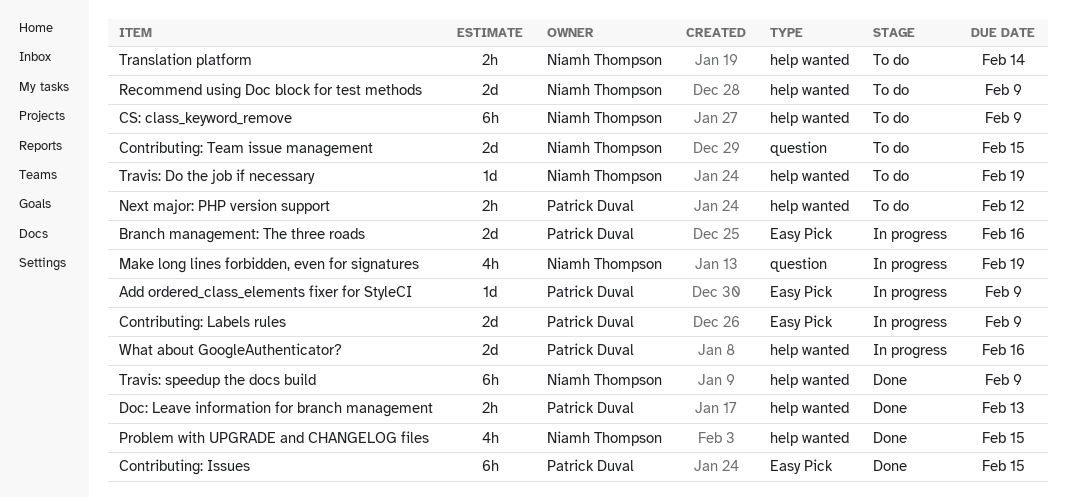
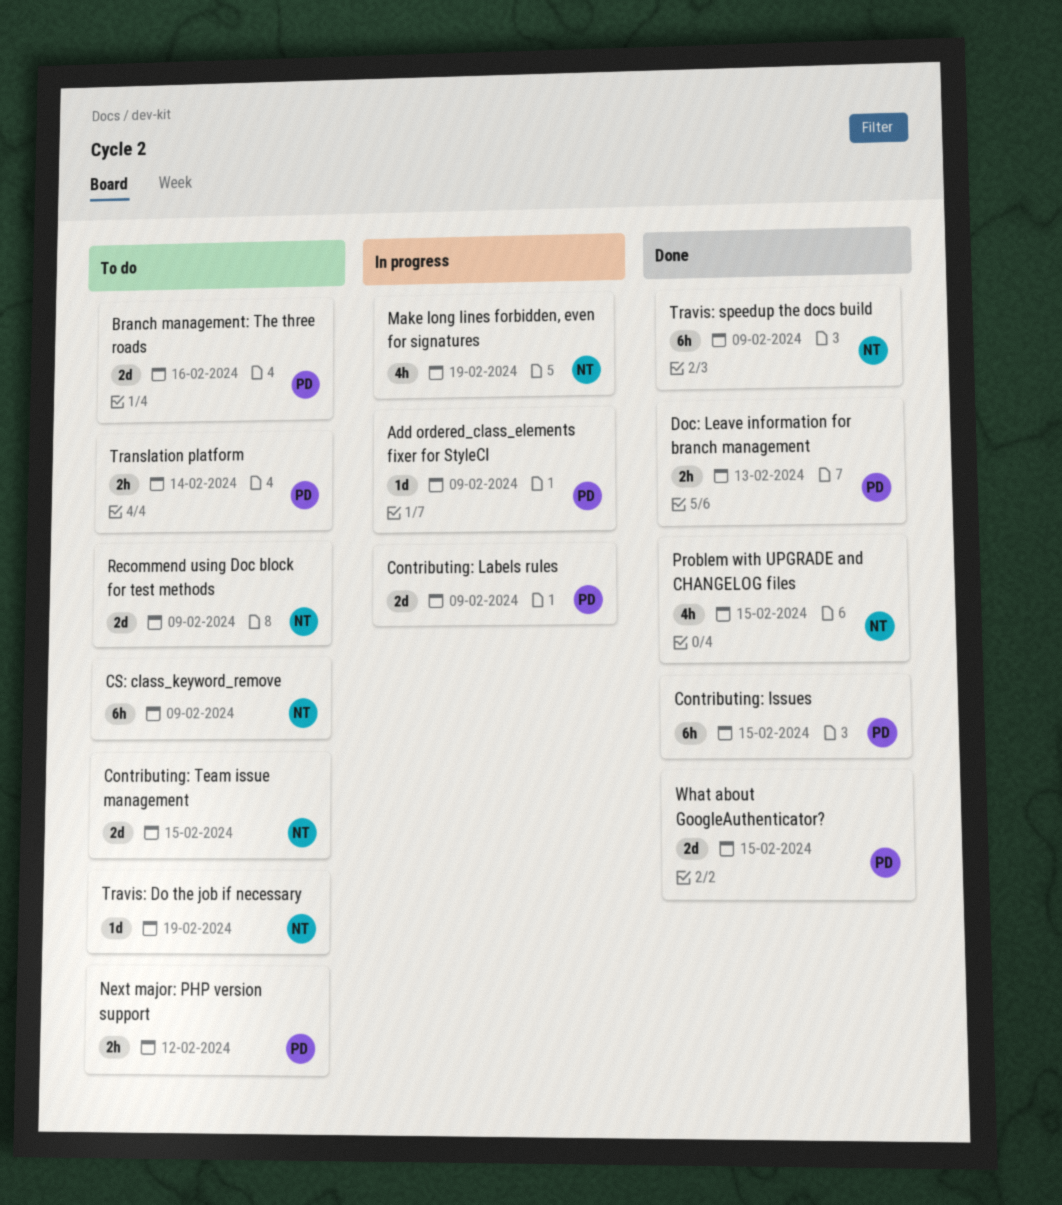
Branch management: The three roads, status: In progress -> To do
Translation platform, owner: Niamh Thompson -> Patrick Duval
What about GoogleAuthenticator?, status: In progress -> Done
What about GoogleAuthenticator?, due: Feb 16 -> Feb 15

